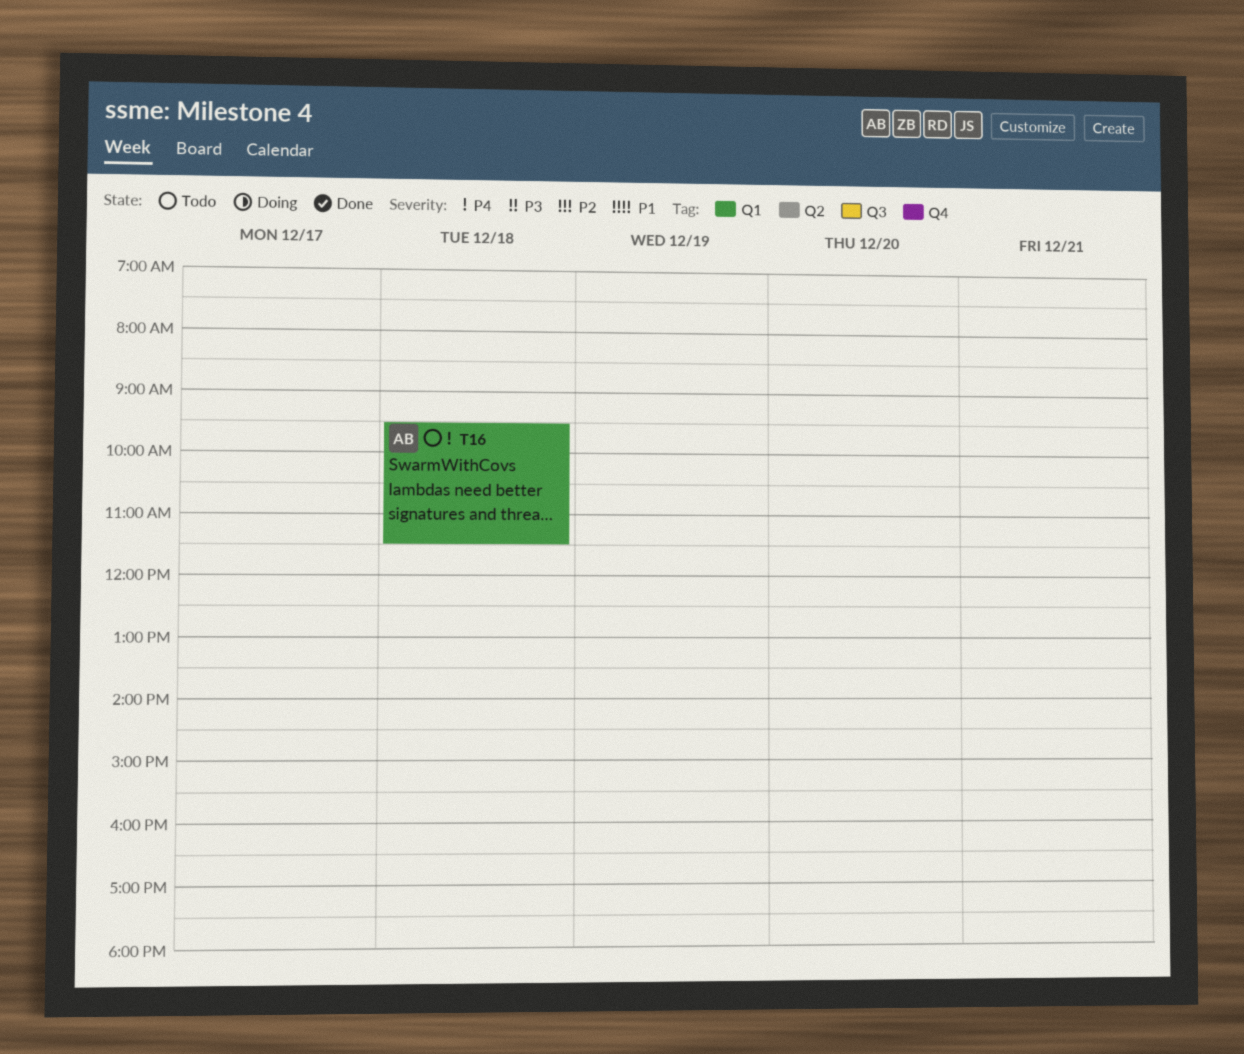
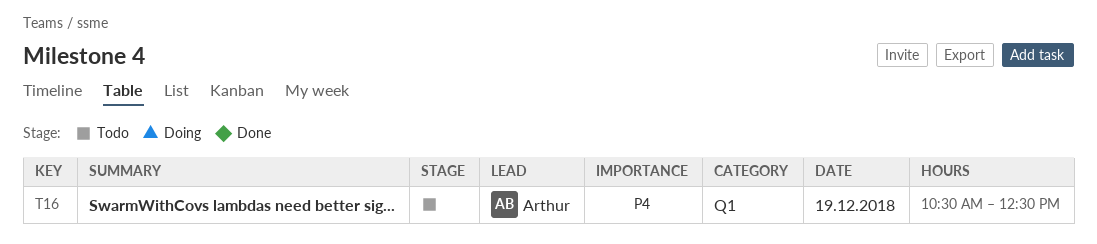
T16, day: Dec 18 -> Dec 19
T16, begins: 09:30 -> 10:30
T16, ends: 11:30 -> 12:30

